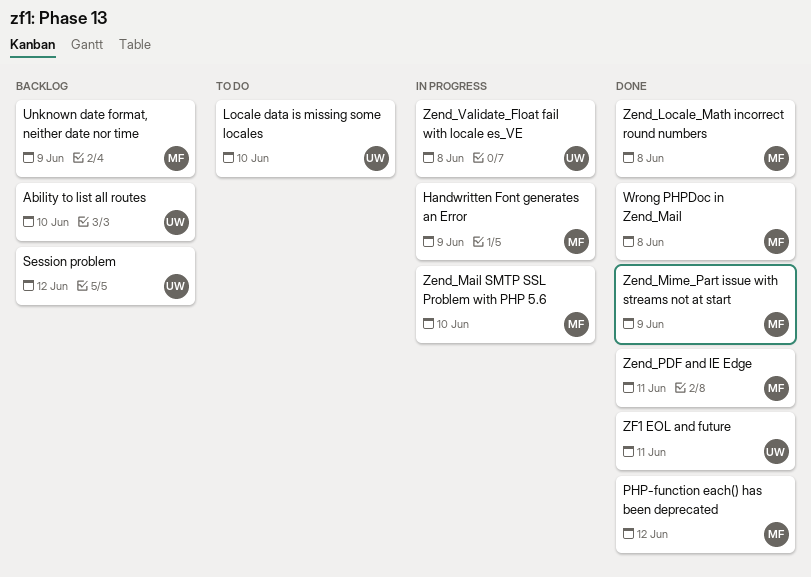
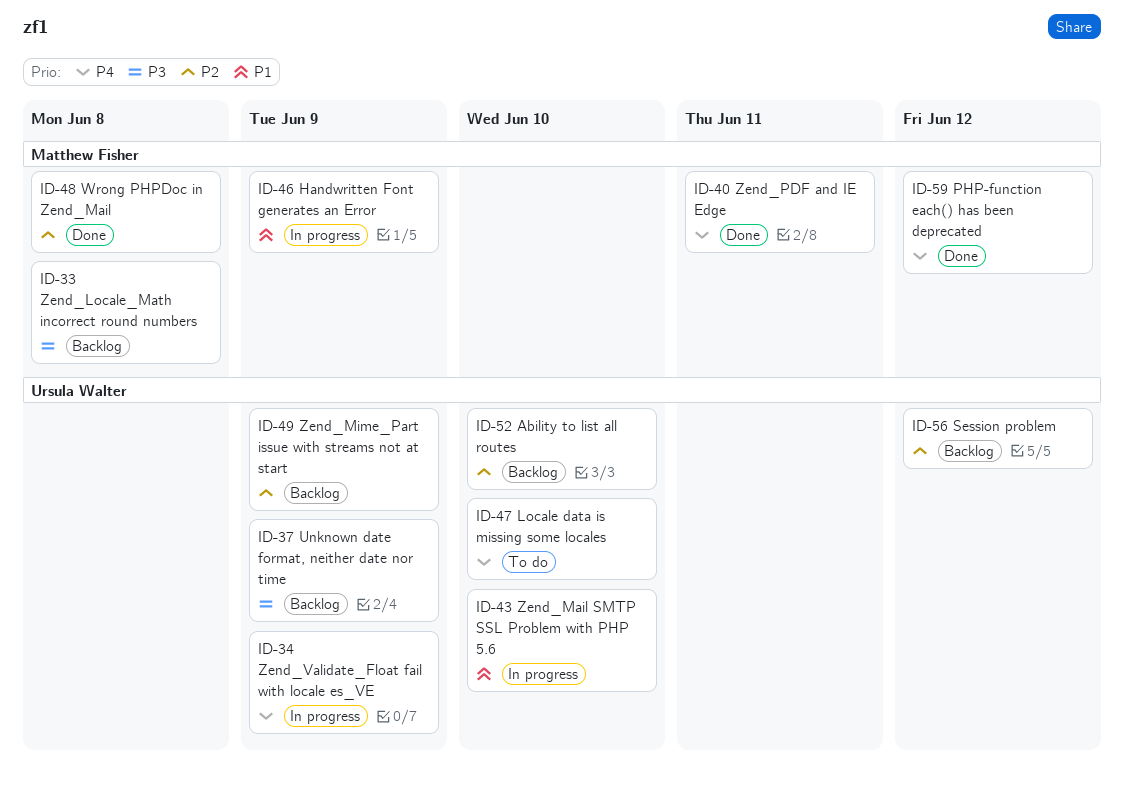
Unknown date format, neither date nor time, owner: Matthew Fisher -> Ursula Walter
Zend_Locale_Math incorrect round numbers, status: Done -> Backlog
Zend_Mail SMTP SSL Problem with PHP 5.6, owner: Matthew Fisher -> Ursula Walter
Zend_Mime_Part issue with streams not at start, status: Done -> Backlog
Zend_Mime_Part issue with streams not at start, owner: Matthew Fisher -> Ursula Walter
Zend_Validate_Float fail with locale es_VE, due: Jun 8 -> Jun 9
ZF1 EOL and future: present -> none

